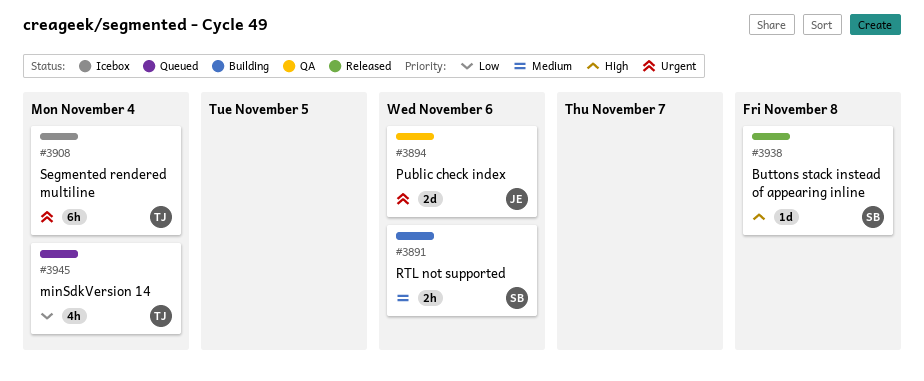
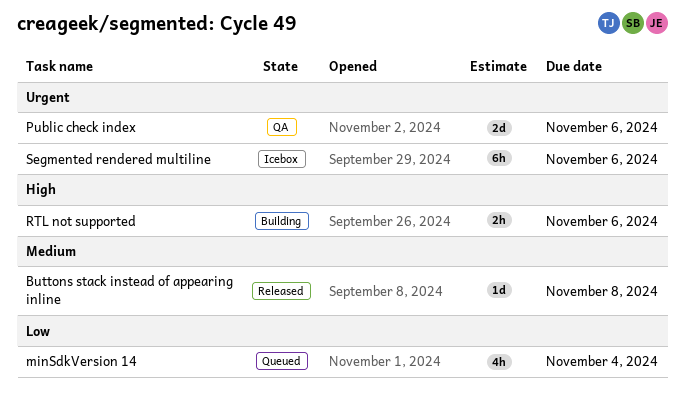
Buttons stack instead of appearing inline, priority: High -> Medium
RTL not supported, priority: Medium -> High
Segmented rendered multiline, due: Nov 4 -> Nov 6

